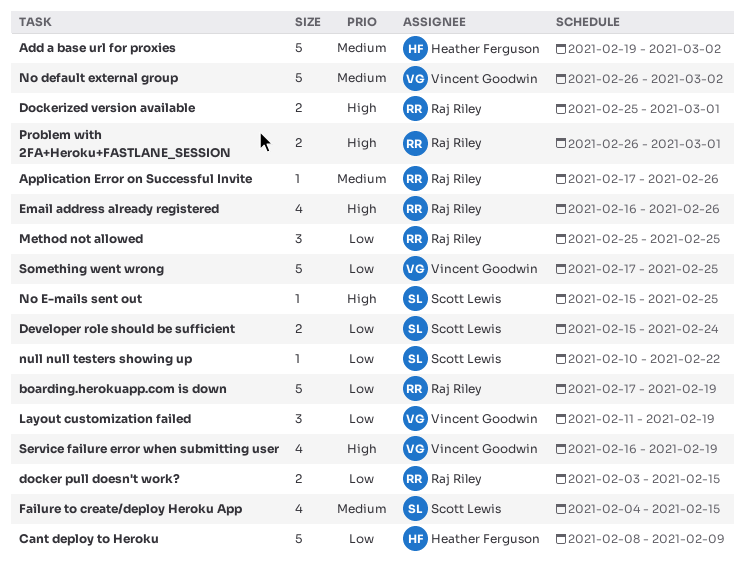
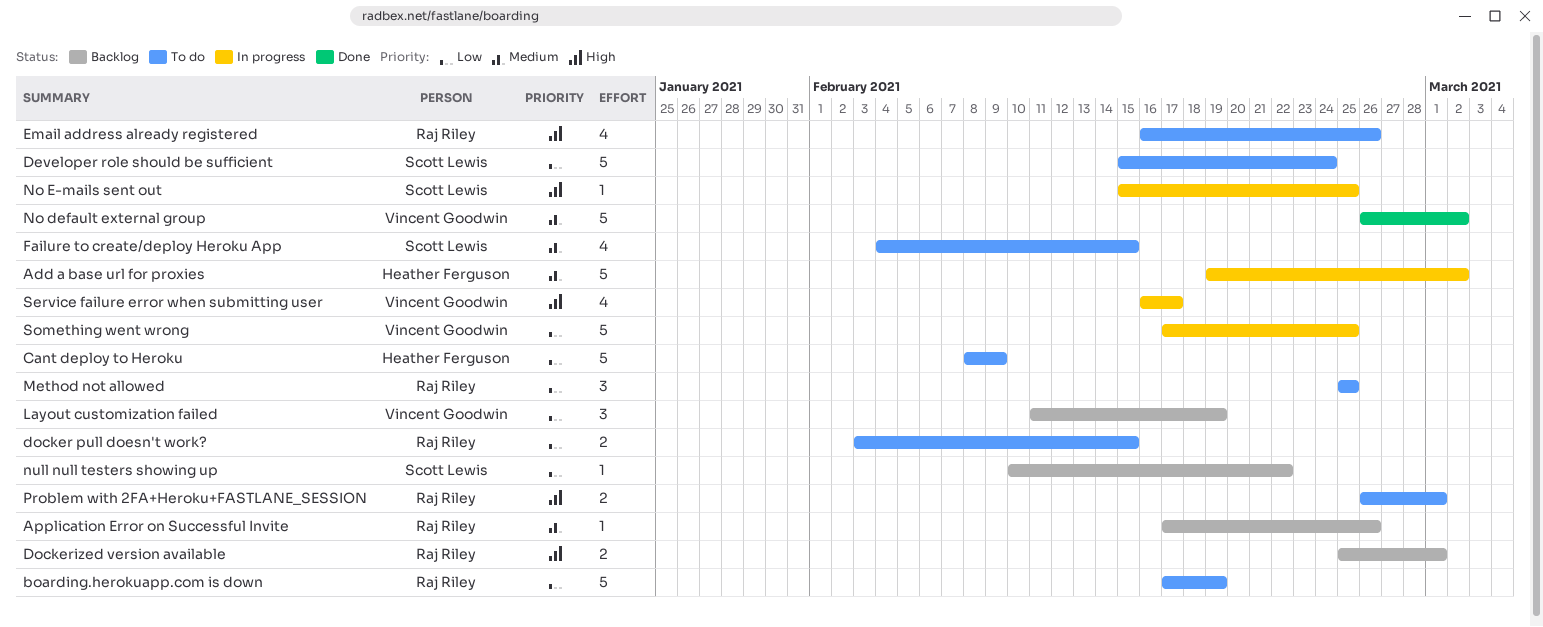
Developer role should be sufficient, estimate: 2 -> 5
Service failure error when submitting user, due: Feb 19 -> Feb 17

